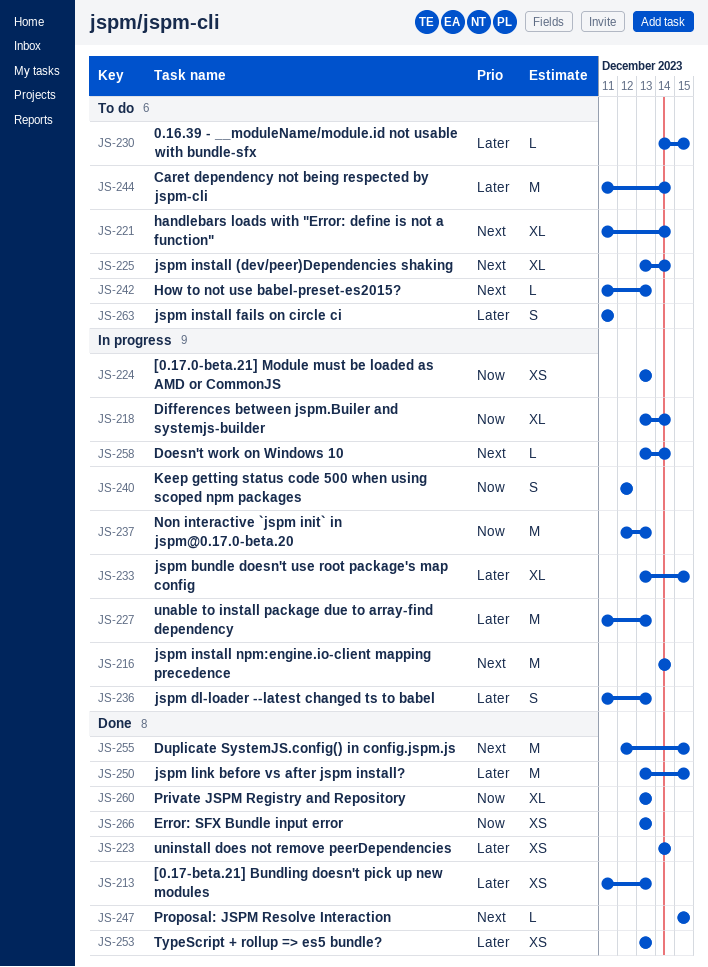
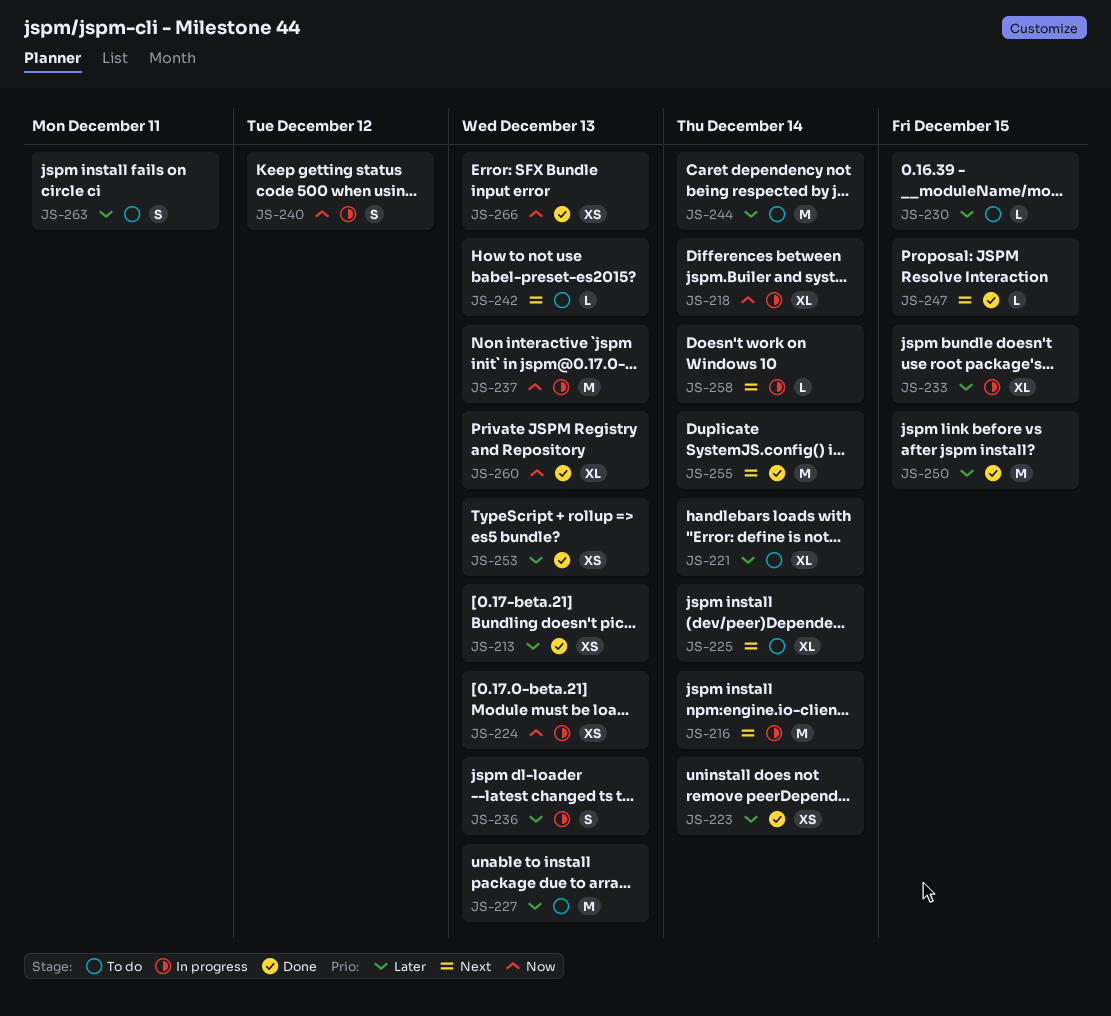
JS-221, priority: Next -> Later
JS-227, status: In progress -> To do
JS-255, due: Dec 15 -> Dec 14

